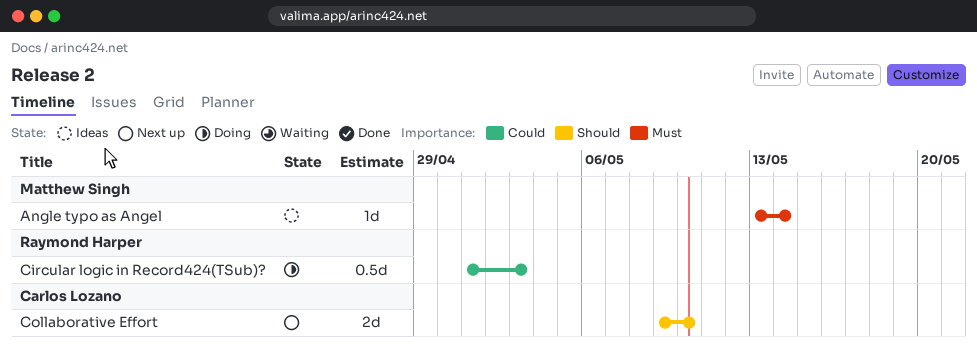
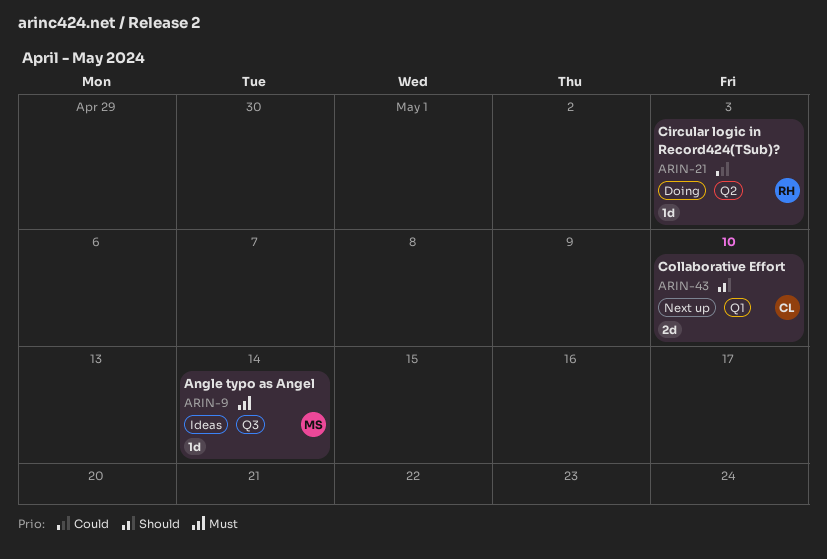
Circular logic in Record424(TSub)?, estimate: 0.5d -> 1d

